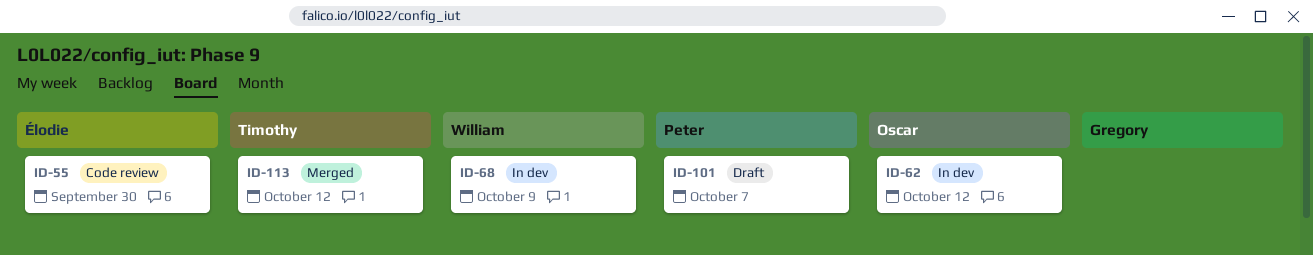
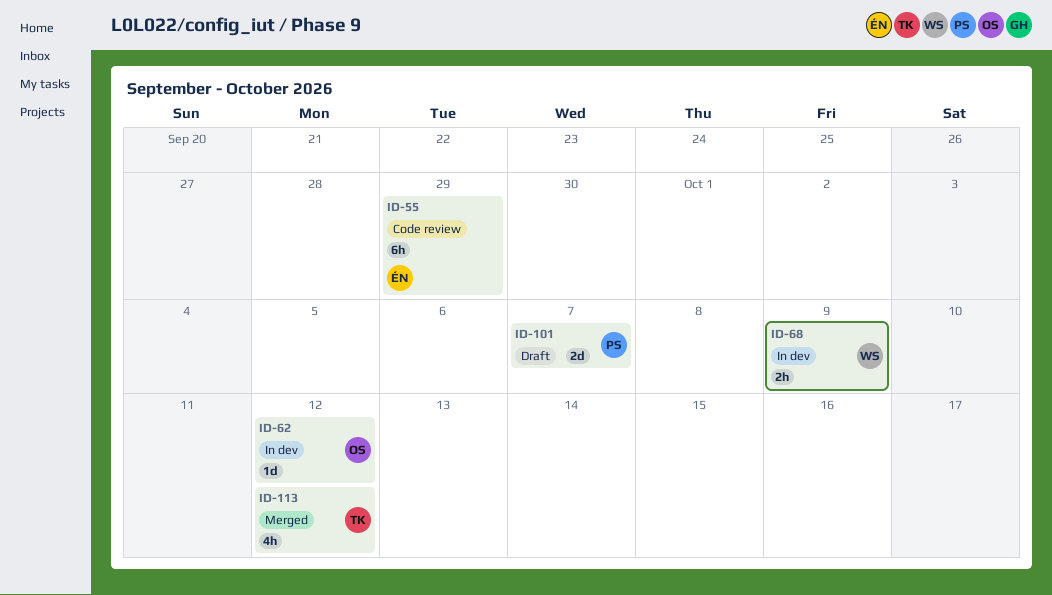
ID-55, due: Sep 30 -> Sep 29

